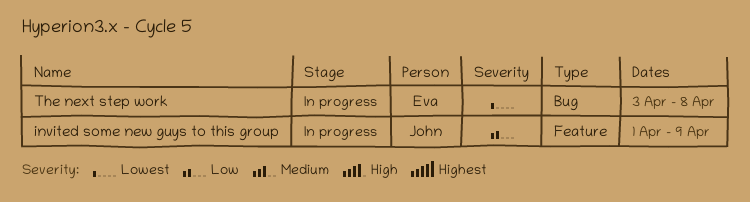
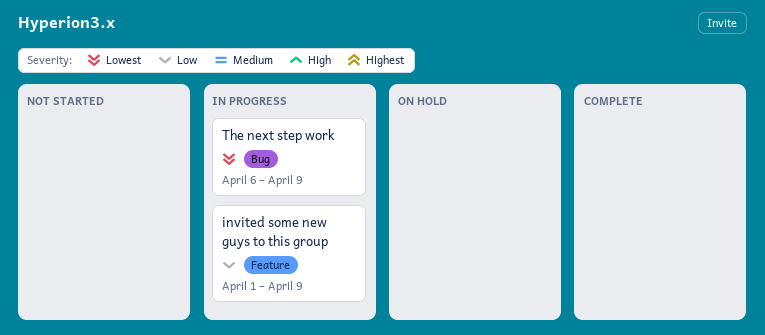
The next step work, start: Apr 3 -> Apr 6
The next step work, due: Apr 8 -> Apr 9

